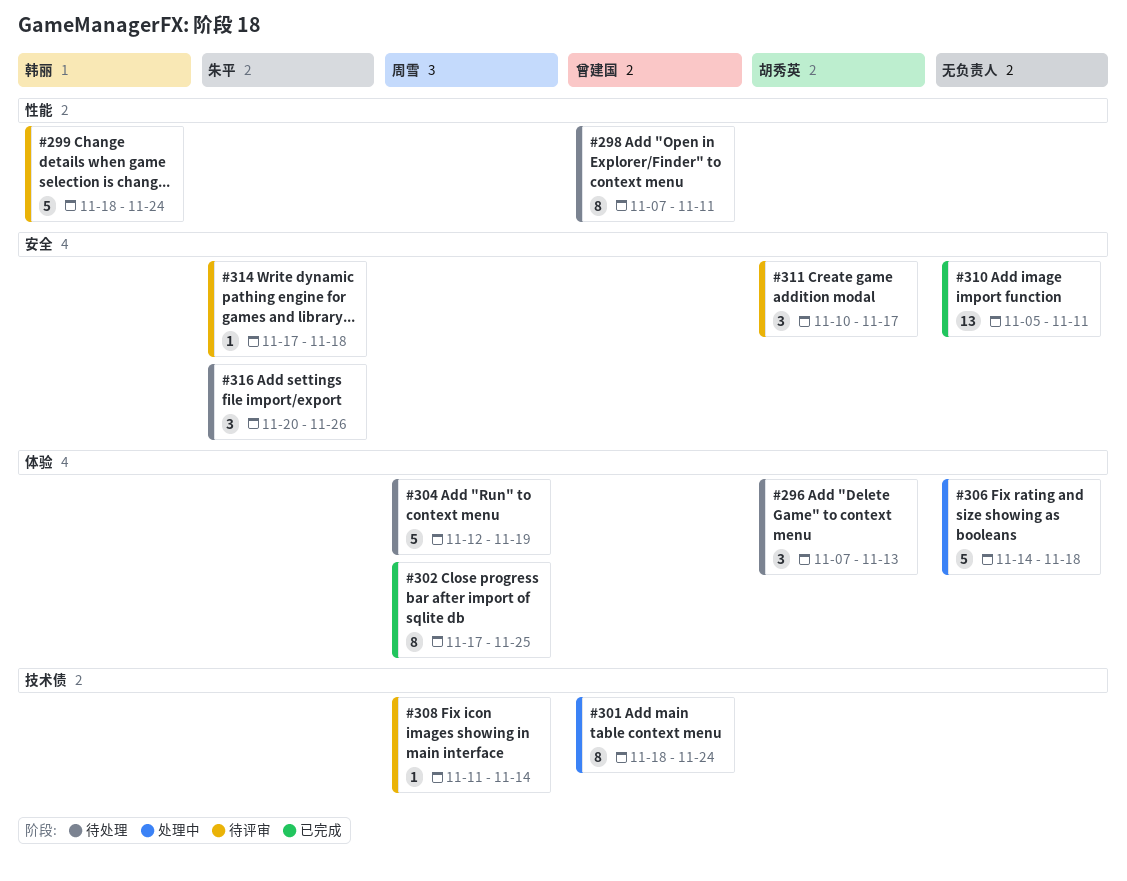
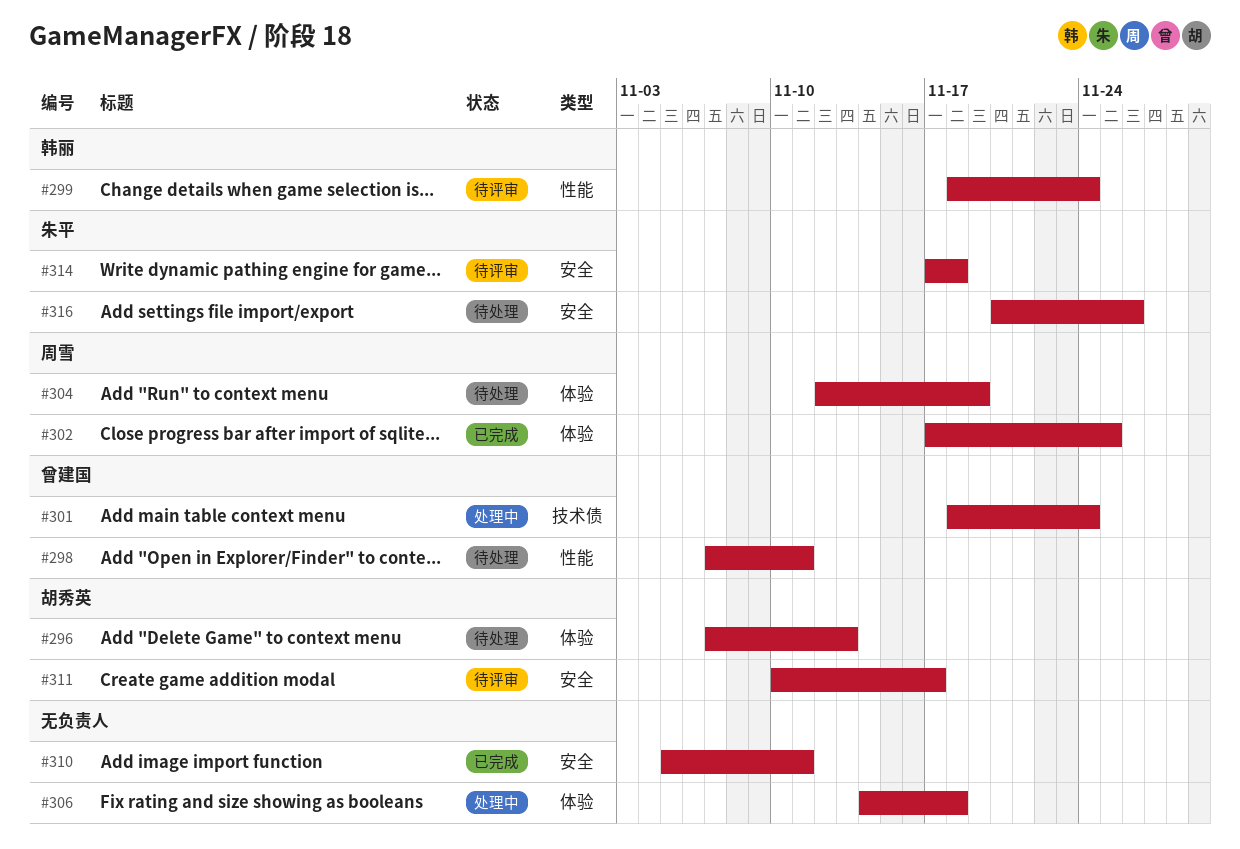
#308: present -> none

